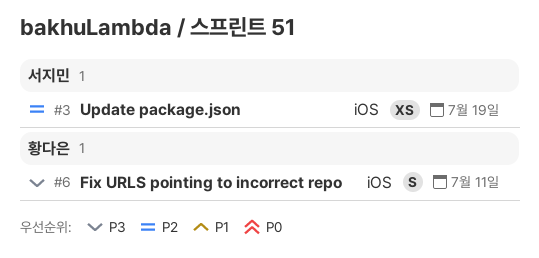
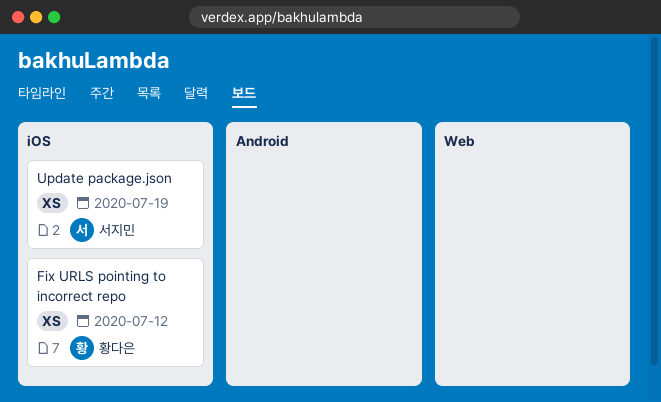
Fix URLS pointing to incorrect repo, estimate: S -> XS
Fix URLS pointing to incorrect repo, due: Jul 11 -> Jul 12

